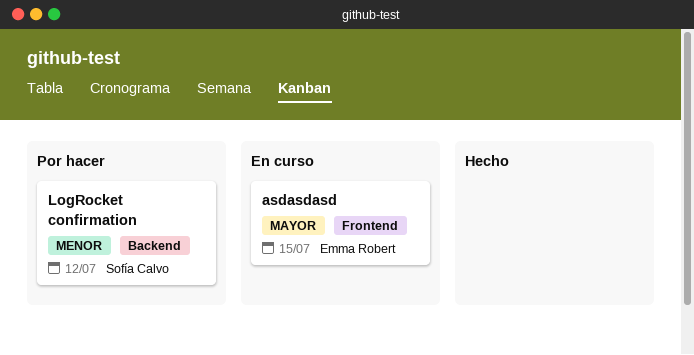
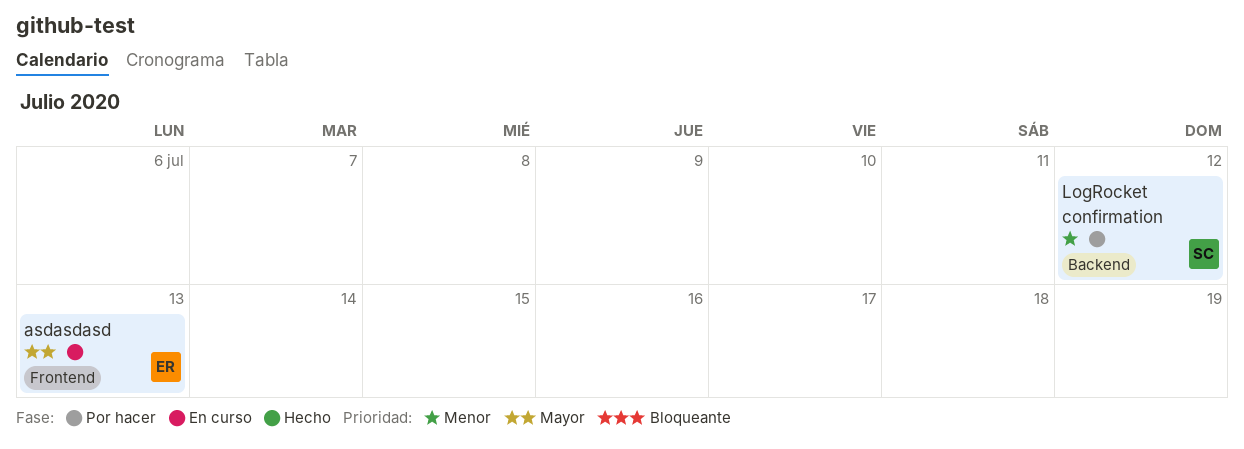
asdasdasd, due: Jul 15 -> Jul 13

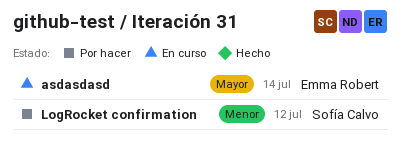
asdasdasd, due: Jul 13 -> Jul 14

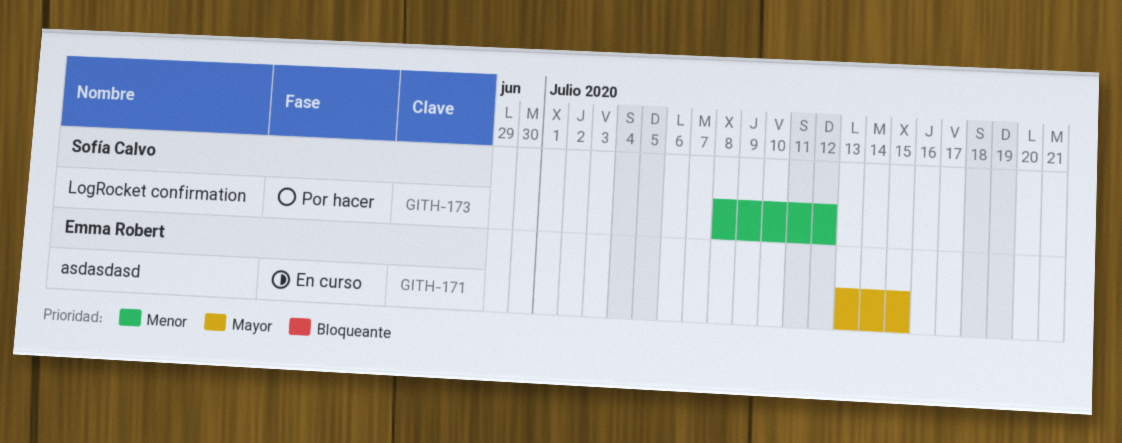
asdasdasd, due: Jul 14 -> Jul 15

